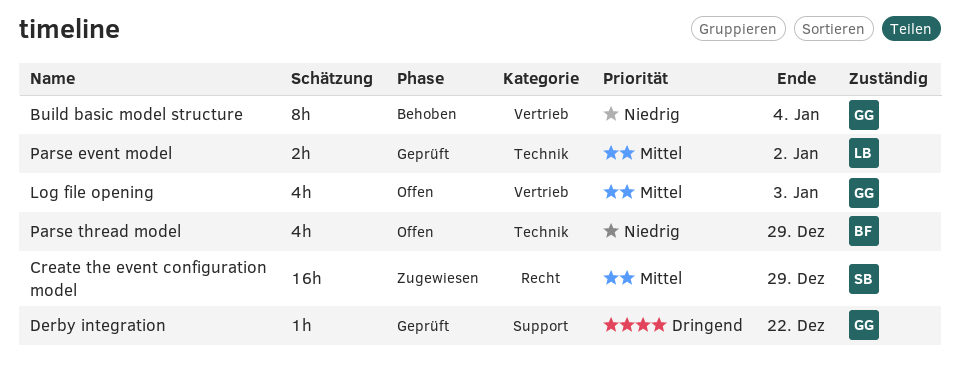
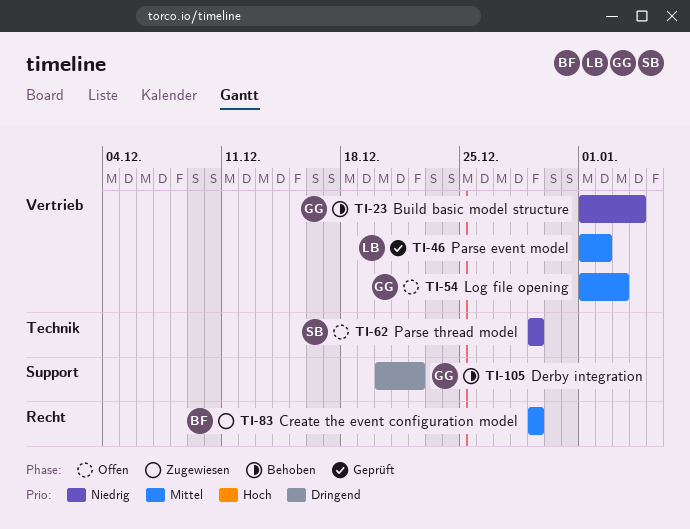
Create the event configuration model, owner: SB -> BF
Derby integration, status: Geprüft -> Behoben
Parse event model, label: Technik -> Vertrieb
Parse thread model, owner: BF -> SB

